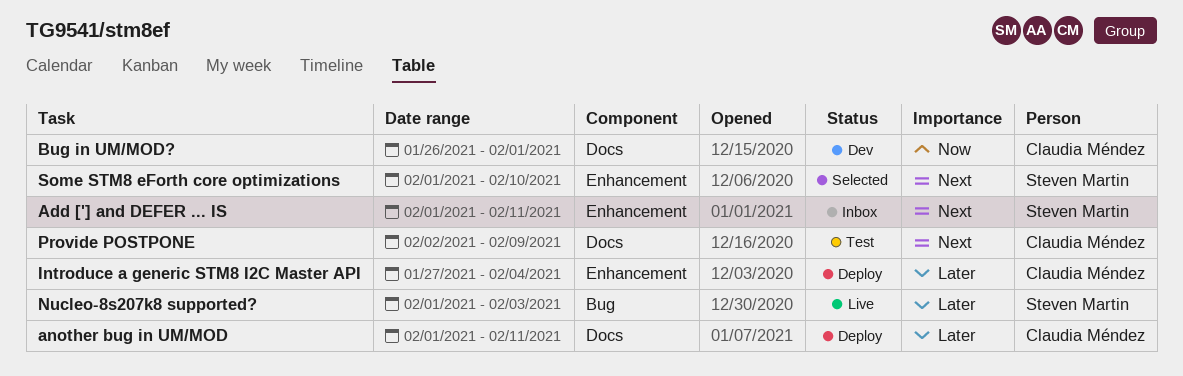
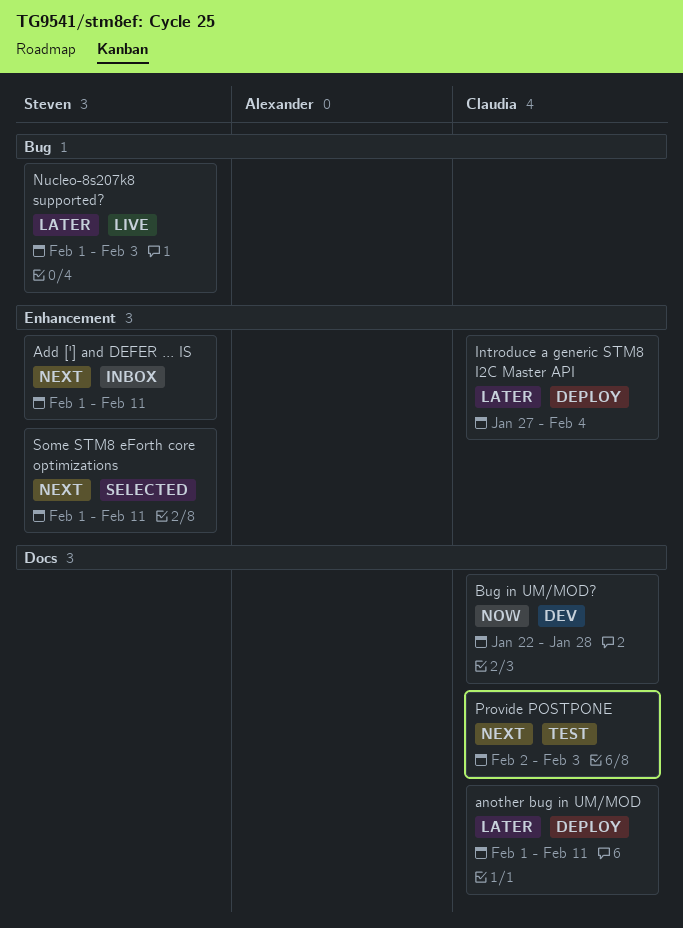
Bug in UM/MOD?, start: Jan 26 -> Jan 22
Bug in UM/MOD?, due: Feb 1 -> Jan 28
Provide POSTPONE, due: Feb 9 -> Feb 3
Some STM8 eForth core optimizations, due: Feb 10 -> Feb 11

